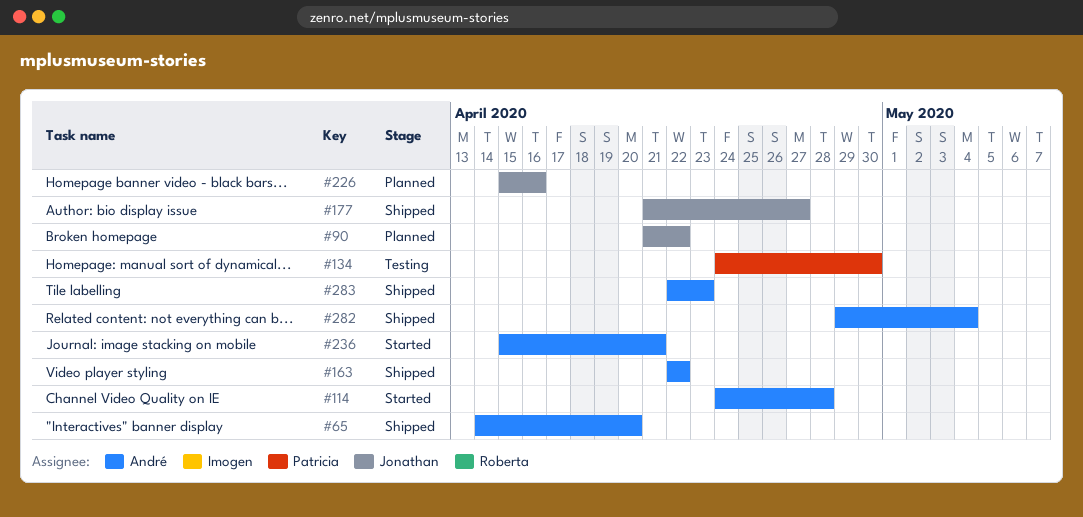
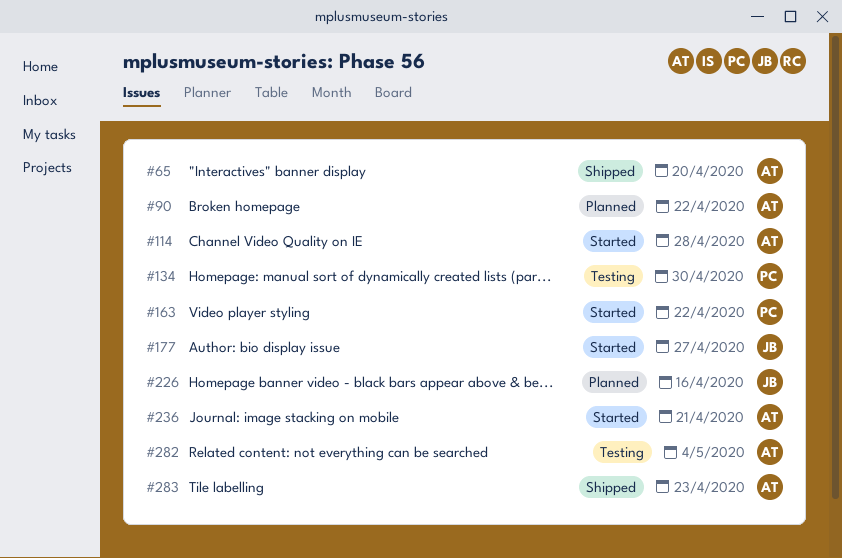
#90, owner: Jonathan -> André
#163, status: Shipped -> Started
#163, owner: André -> Patricia
#177, status: Shipped -> Started
#282, status: Shipped -> Testing

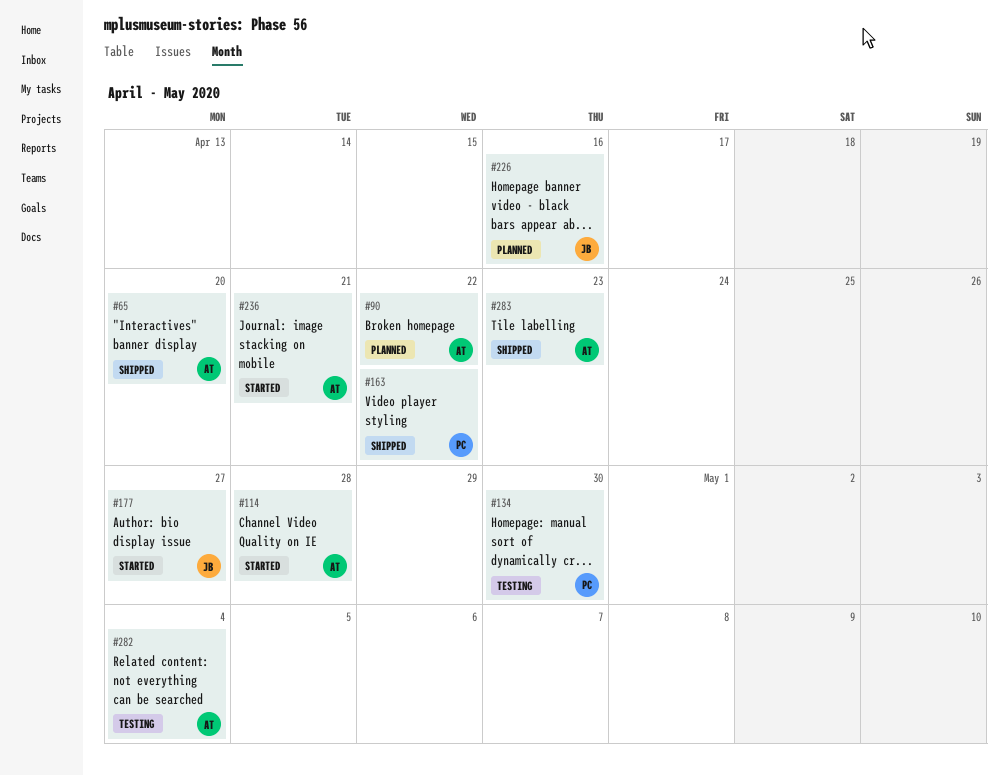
#163, status: Started -> Shipped

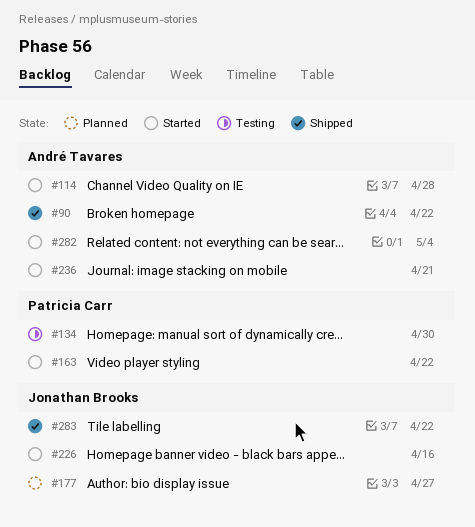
#65: present -> none
#90, status: Planned -> Shipped
#163, status: Shipped -> Started
#177, status: Started -> Planned
#226, status: Planned -> Started
#282, status: Testing -> Started
#283, owner: André Tavares -> Jonathan Brooks
#283, due: Apr 23 -> Apr 22

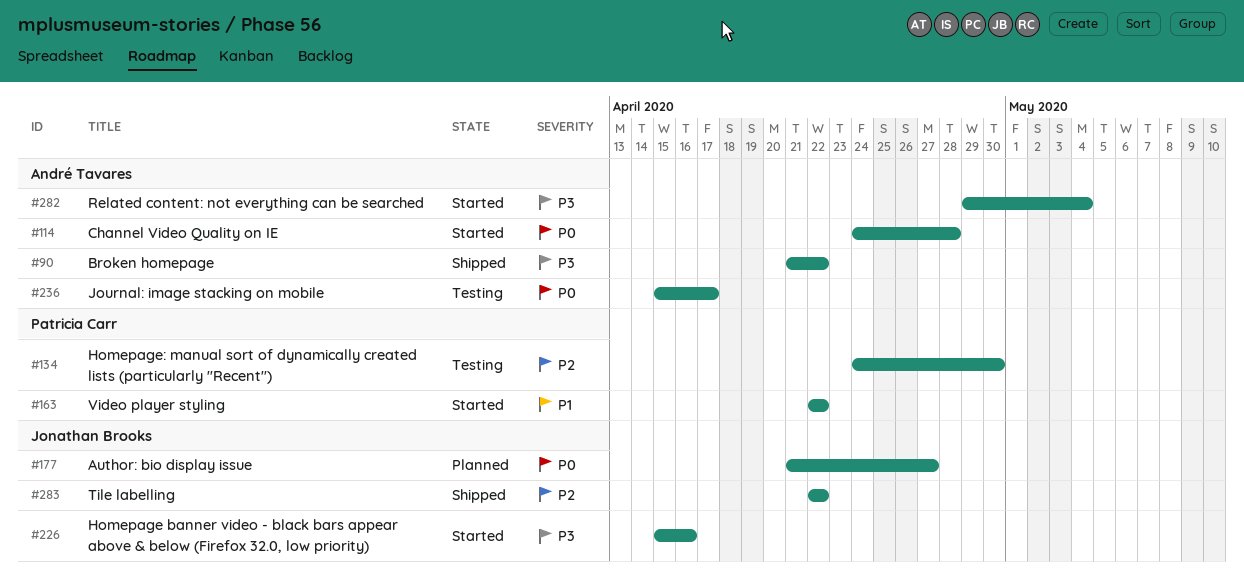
#236, status: Started -> Testing
#236, due: Apr 21 -> Apr 17

